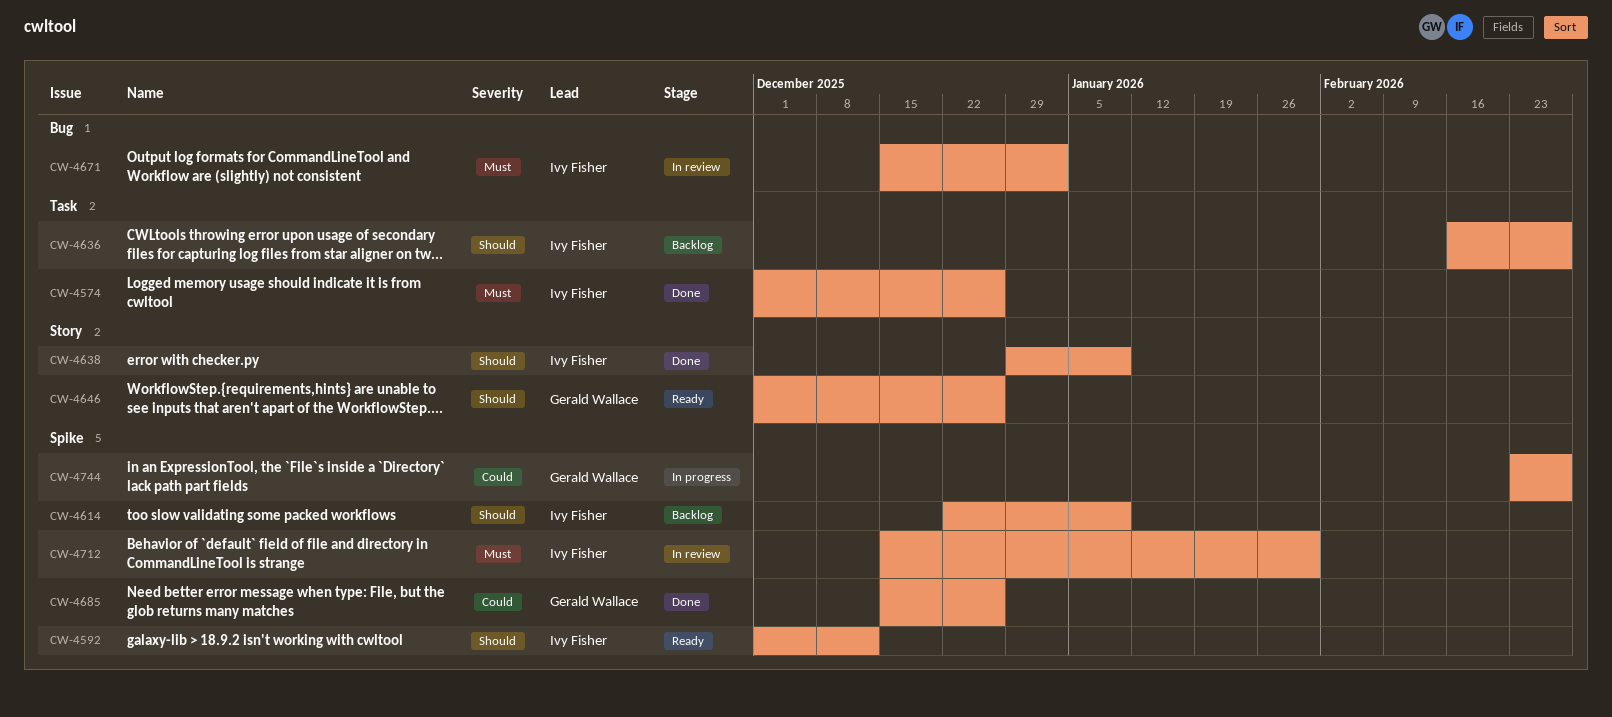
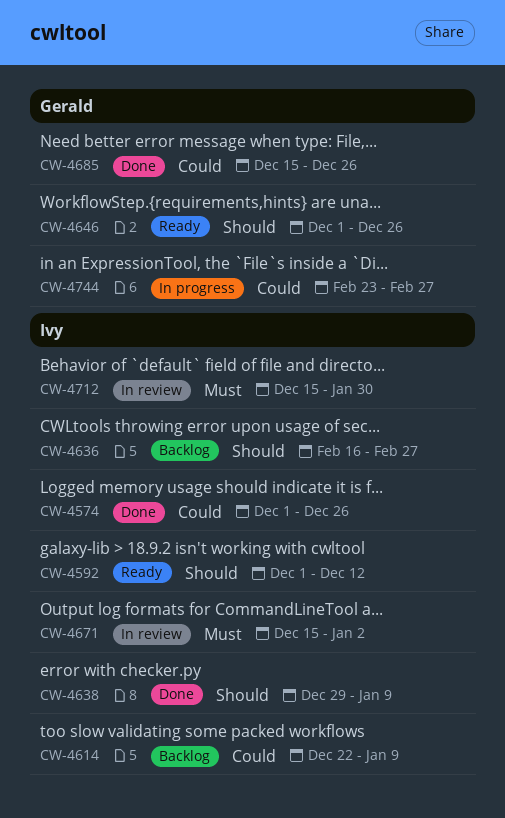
CW-4574, priority: Must -> Could
CW-4614, priority: Should -> Could

